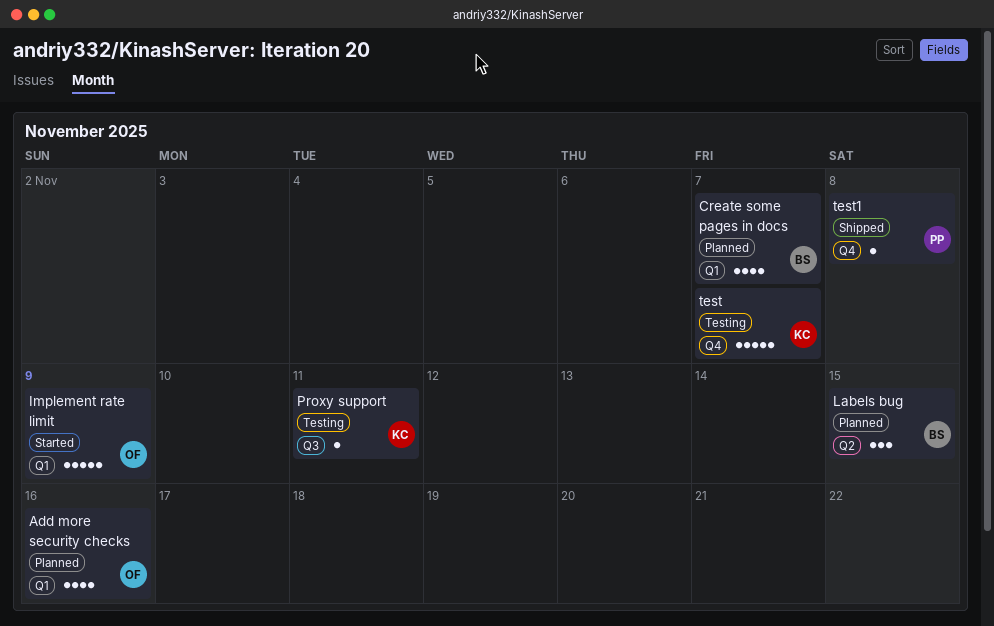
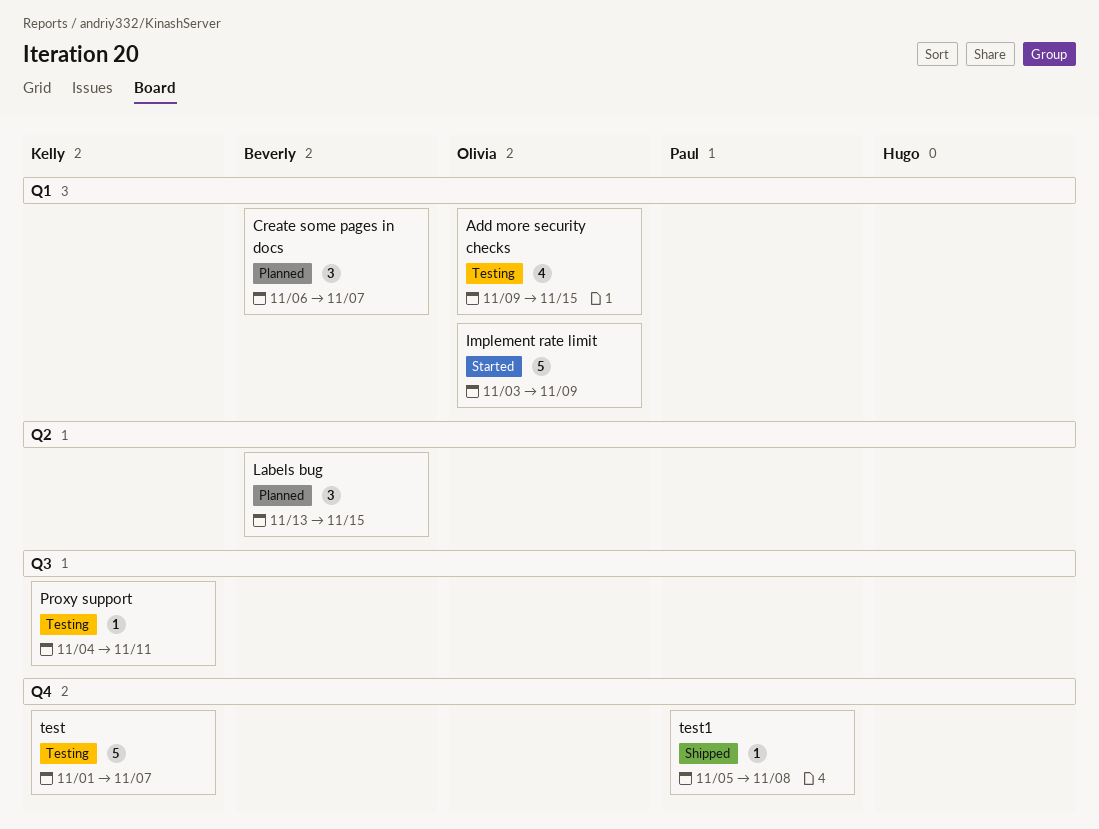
Add more security checks, status: Planned -> Testing
Add more security checks, due: Nov 16 -> Nov 15
Create some pages in docs, estimate: 4 -> 3

